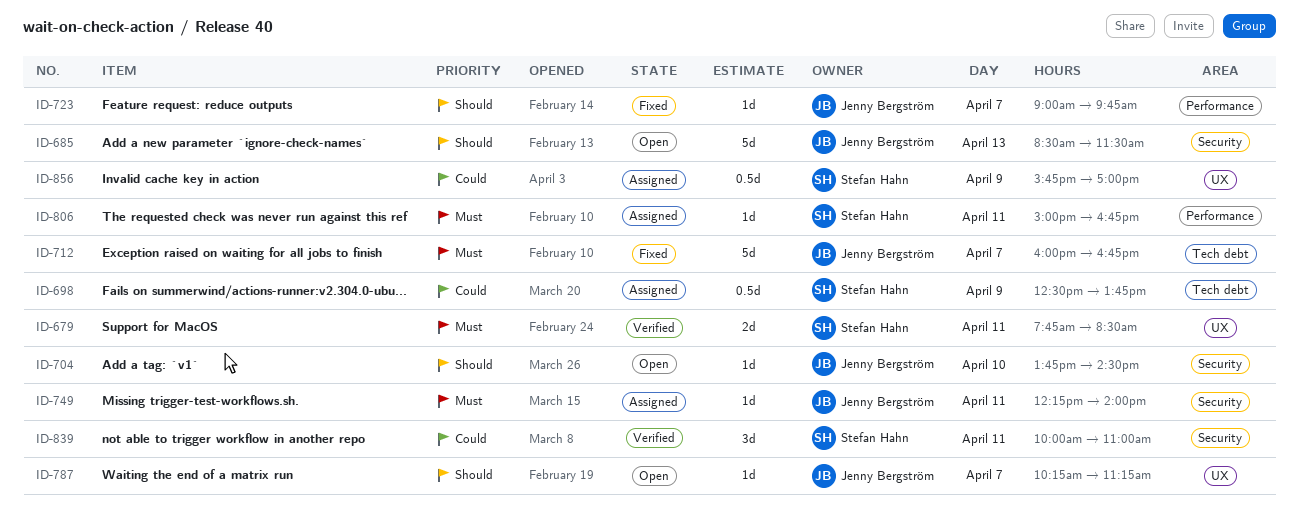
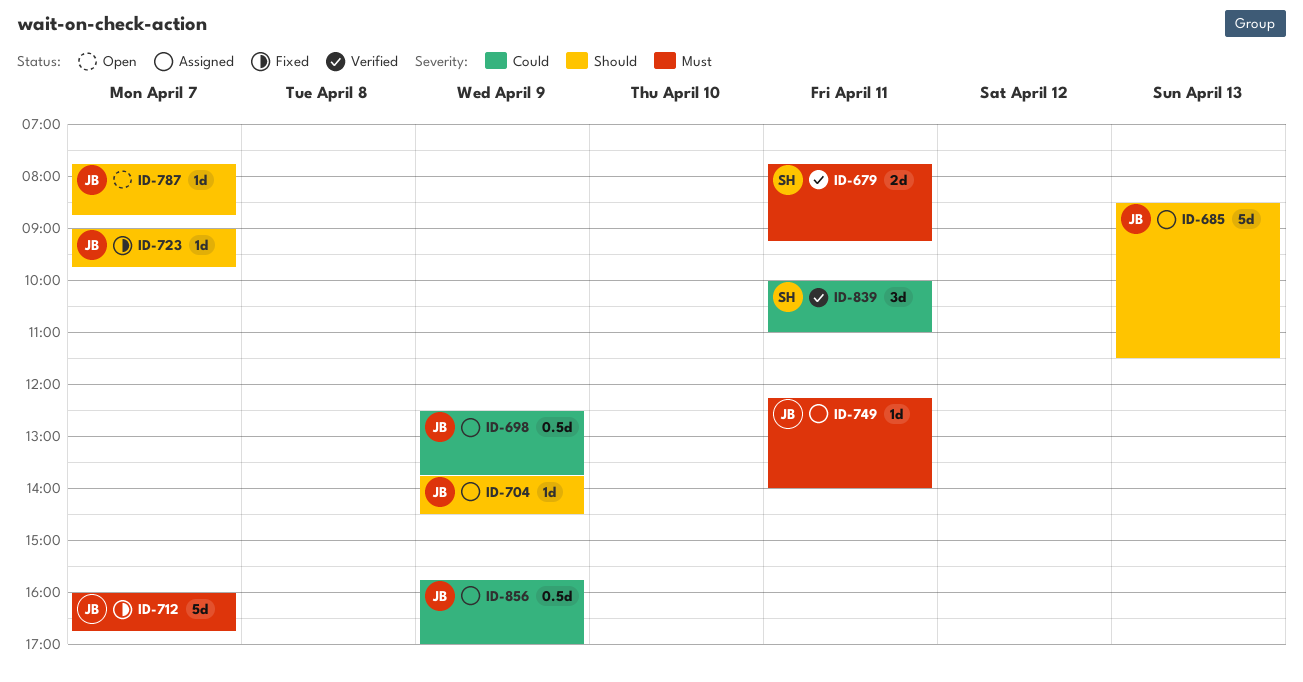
ID-679, ends: 08:30 -> 09:15
ID-685, status: Open -> Assigned
ID-698, owner: Stefan Hahn -> Jenny Bergström
ID-704, status: Open -> Assigned
ID-704, day: Apr 10 -> Apr 9
ID-787, begins: 10:15 -> 07:45
ID-787, ends: 11:15 -> 08:45
ID-806: present -> none
ID-856, owner: Stefan Hahn -> Jenny Bergström

